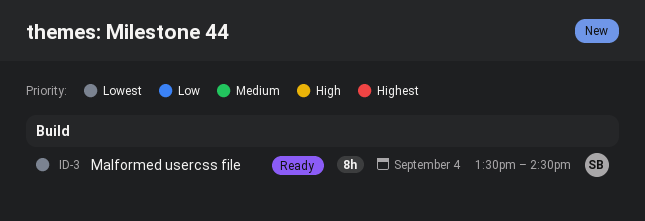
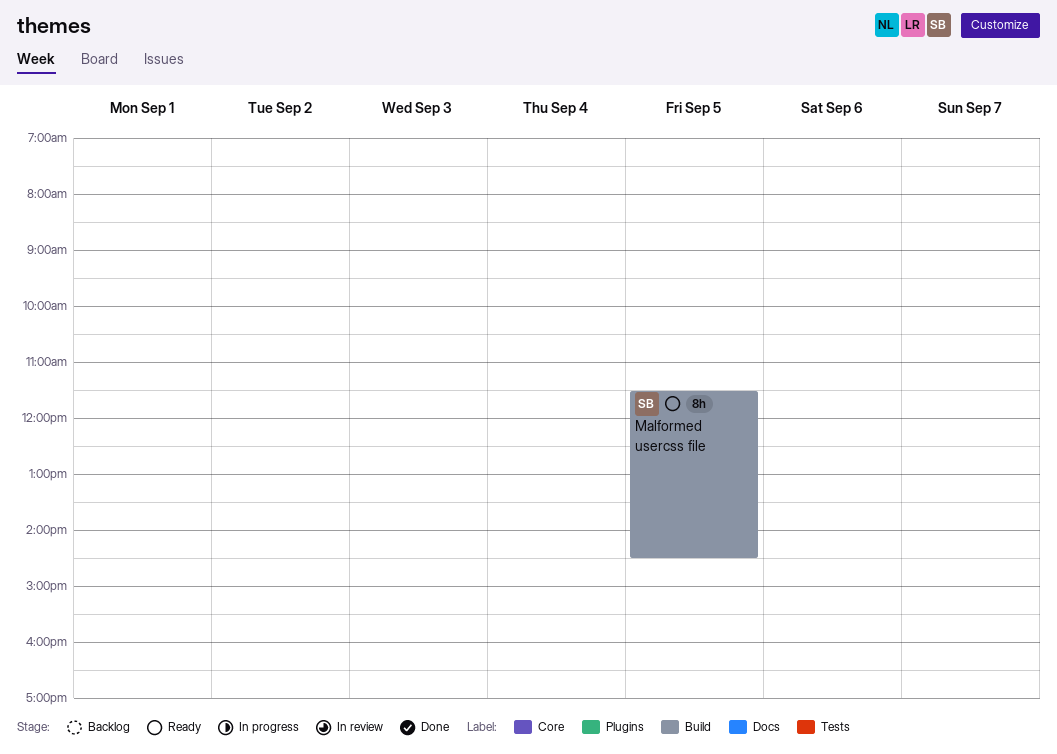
Malformed usercss file, day: Sep 4 -> Sep 5
Malformed usercss file, begins: 13:30 -> 11:30

